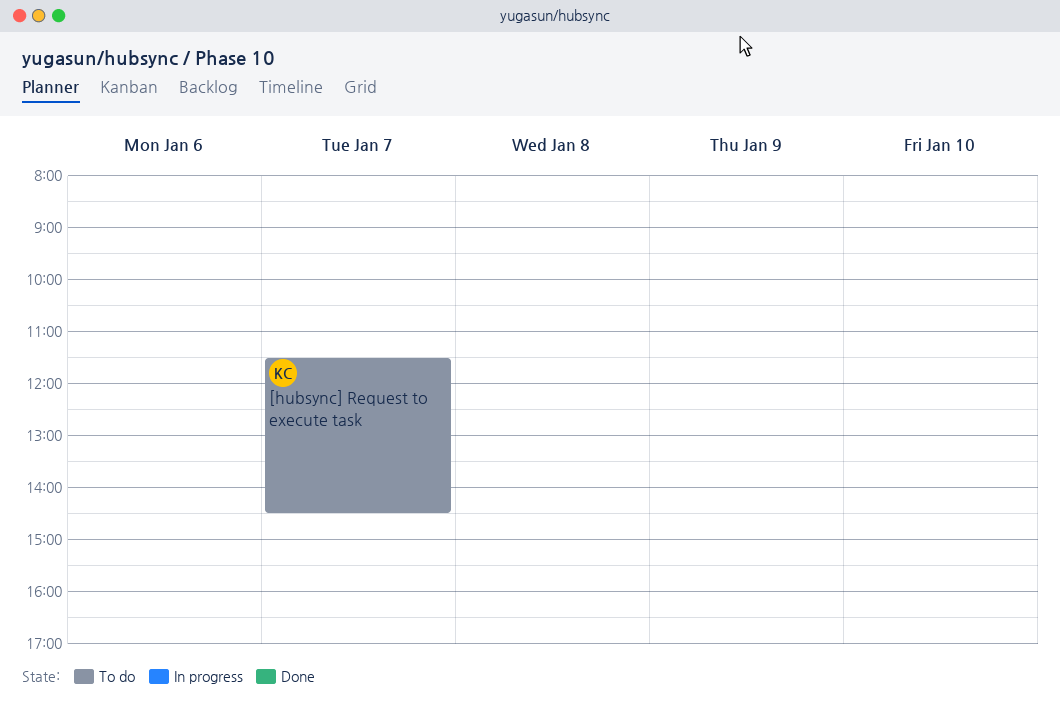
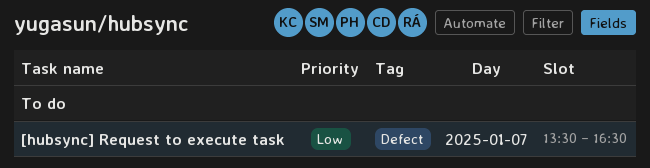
[hubsync] Request to execute task, begins: 11:30 -> 13:30
[hubsync] Request to execute task, ends: 14:30 -> 16:30

